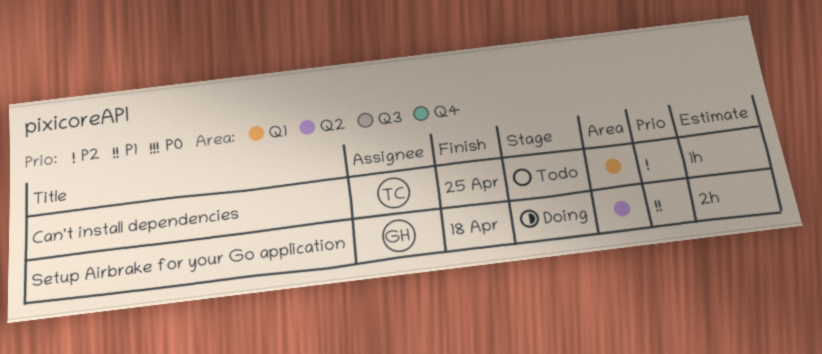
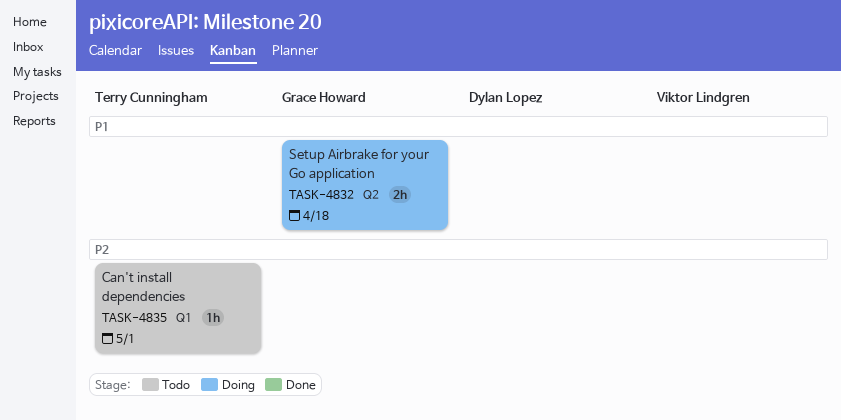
Can't install dependencies, due: Apr 25 -> May 1

